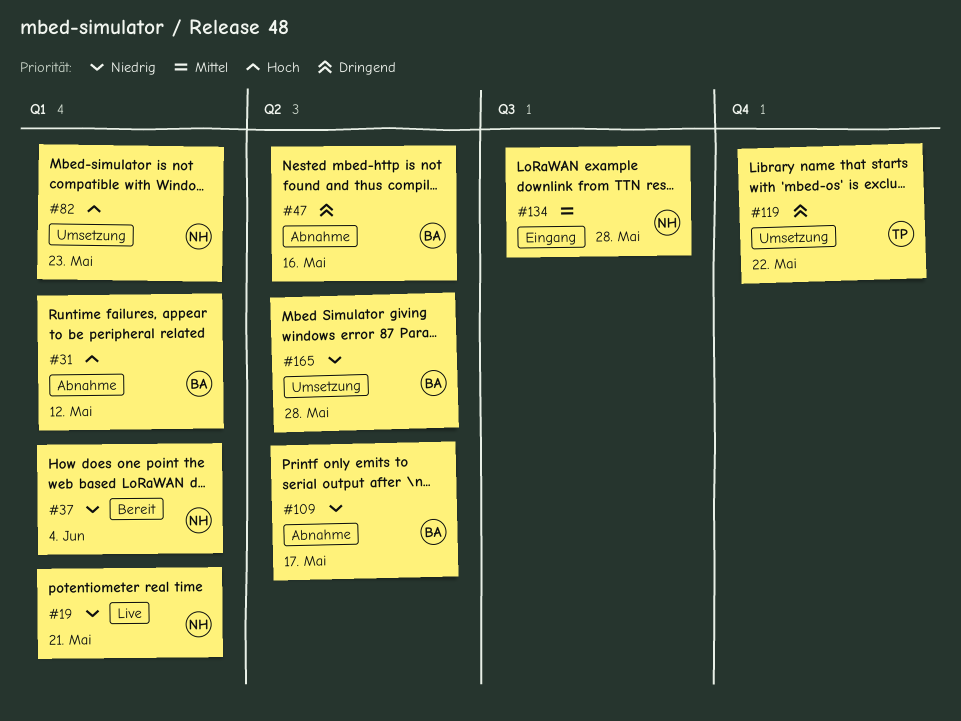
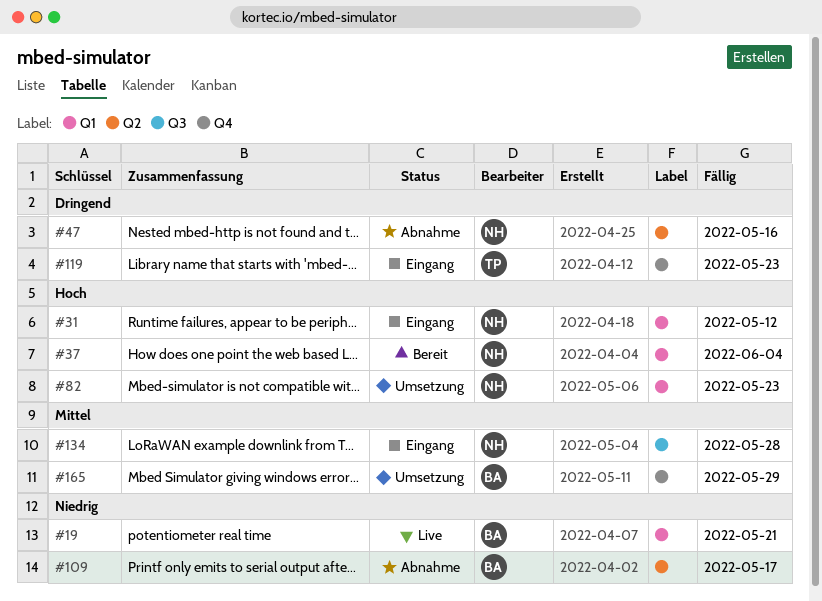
#19, owner: NH -> BA
#31, status: Abnahme -> Eingang
#31, owner: BA -> NH
#37, priority: Niedrig -> Hoch
#47, owner: BA -> NH
#119, status: Umsetzung -> Eingang
#119, due: May 22 -> May 23
#165, priority: Niedrig -> Mittel
#165, label: Q2 -> Q4
#165, due: May 28 -> May 29

